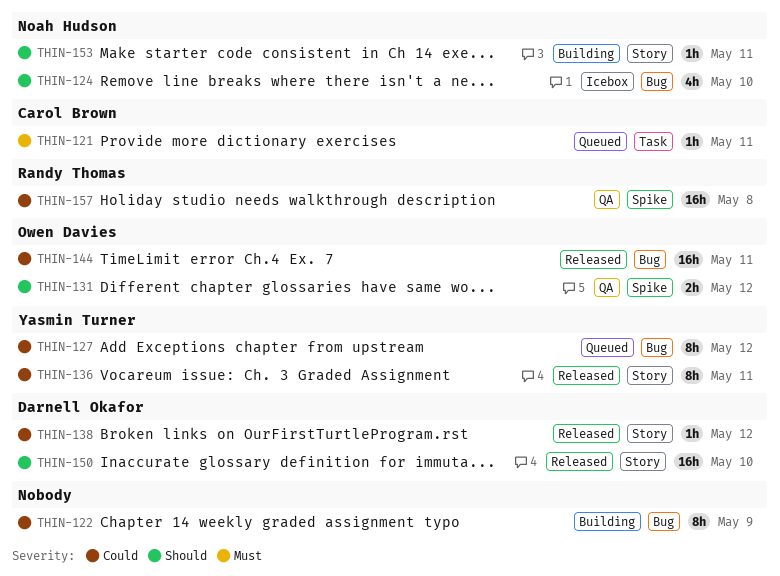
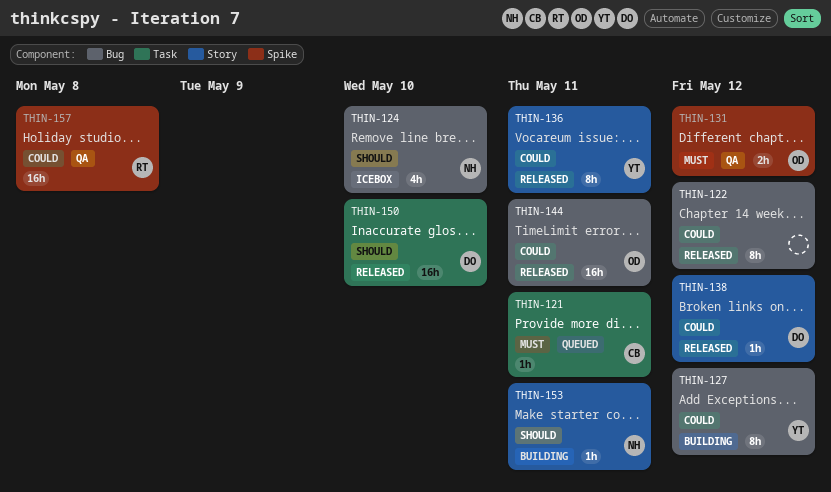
THIN-122, status: Building -> Released
THIN-122, due: May 9 -> May 12
THIN-127, status: Queued -> Building
THIN-131, priority: Should -> Must
THIN-150, label: Story -> Task

